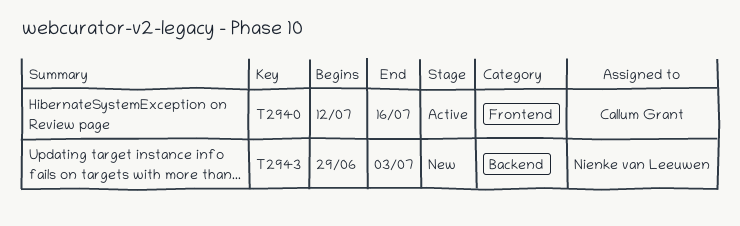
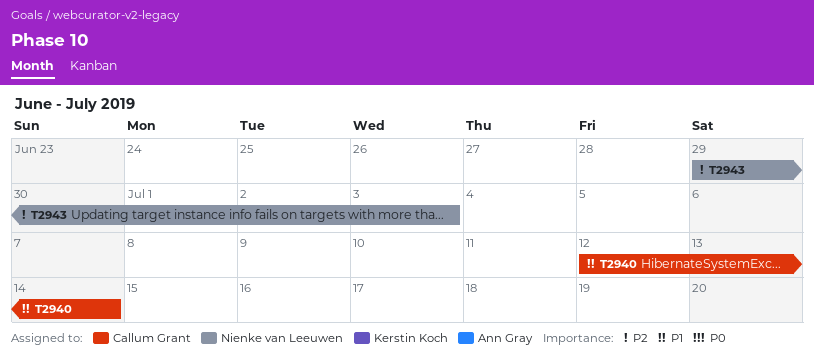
T2940, due: Jul 16 -> Jul 14

